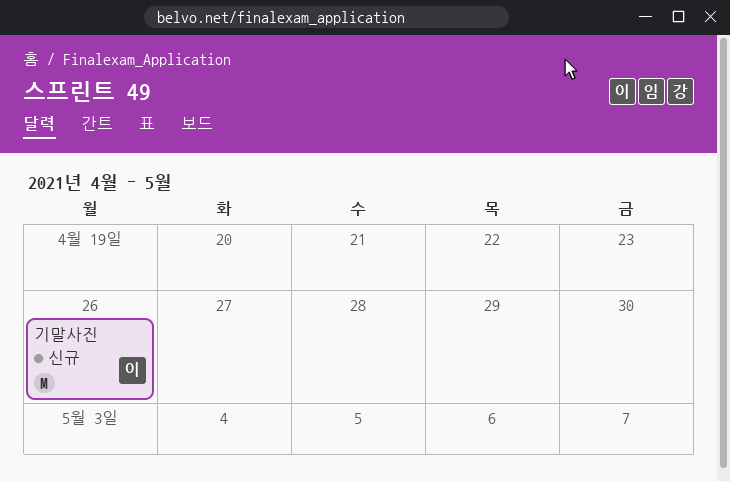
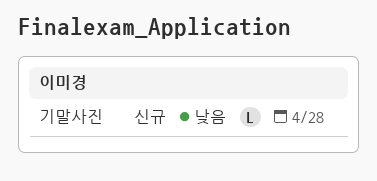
기말사진, estimate: M -> L
기말사진, due: Apr 26 -> Apr 28

